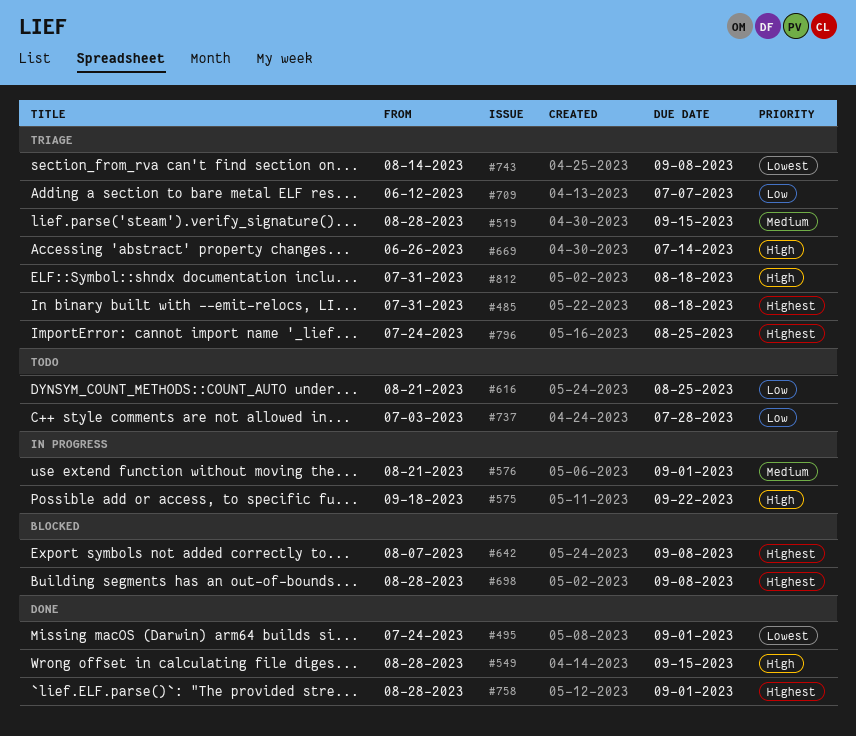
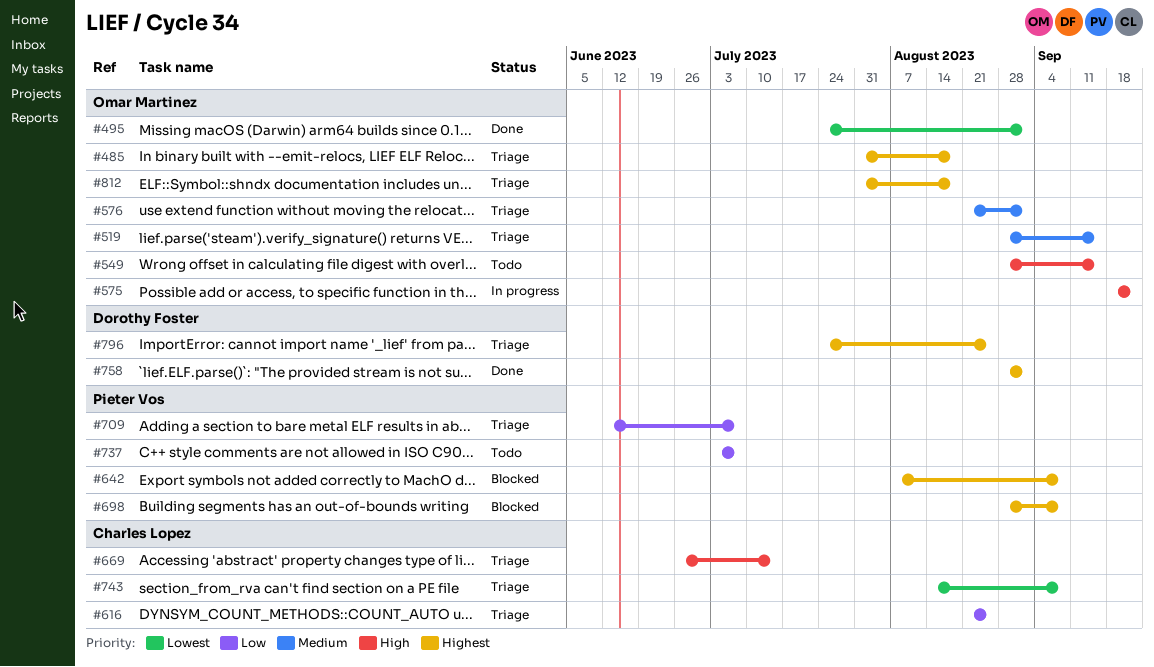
#549, status: Done -> Todo
#576, status: In progress -> Triage
#616, status: Todo -> Triage
#737, due: Jul 28 -> Jul 7
#812, priority: High -> Highest

